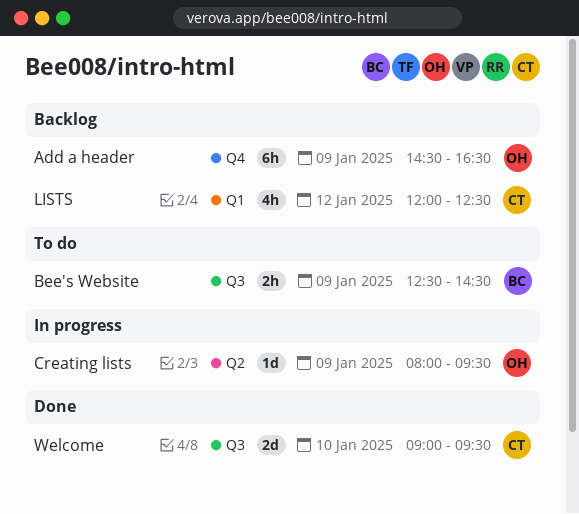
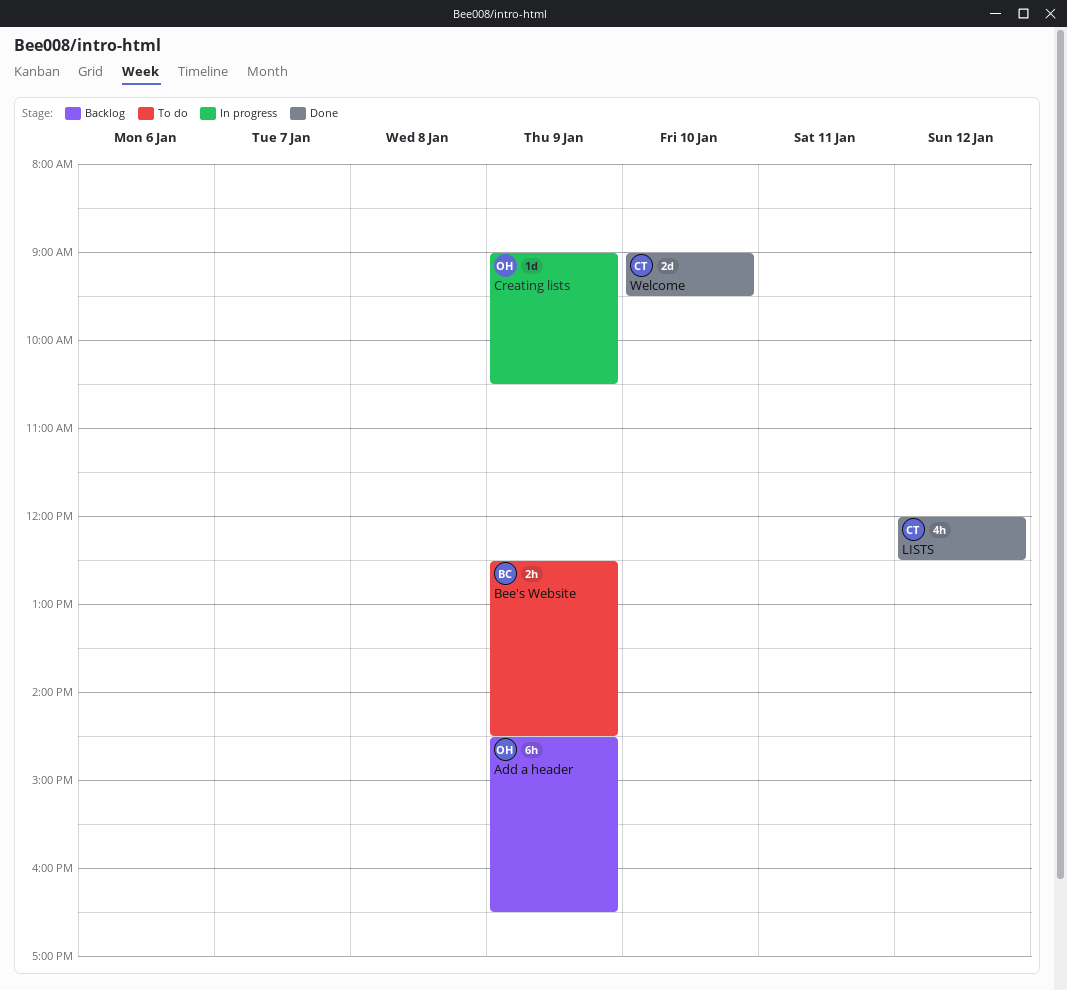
Creating lists, begins: 08:00 -> 09:00
Creating lists, ends: 09:30 -> 10:30
LISTS, status: Backlog -> Done

